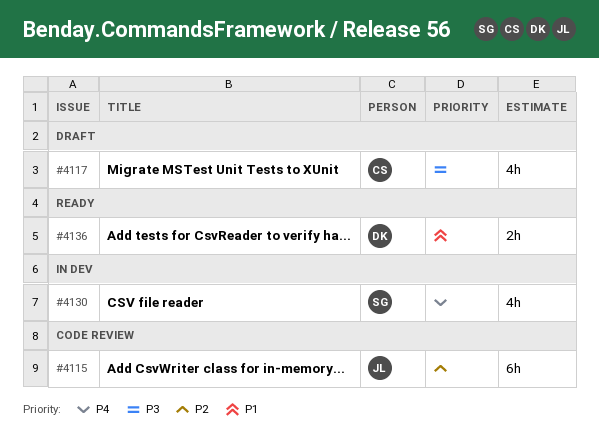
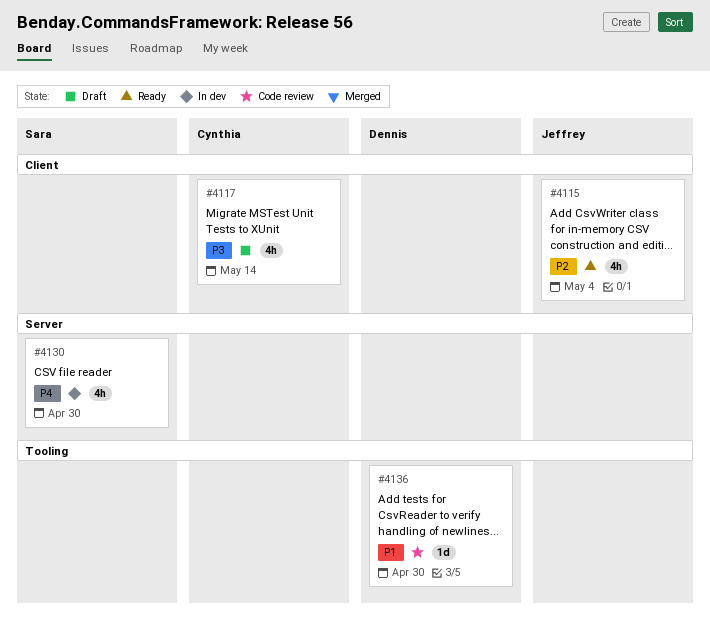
#4115, status: Code review -> Ready
#4115, estimate: 6h -> 4h
#4136, status: Ready -> Code review
#4136, estimate: 2h -> 1d

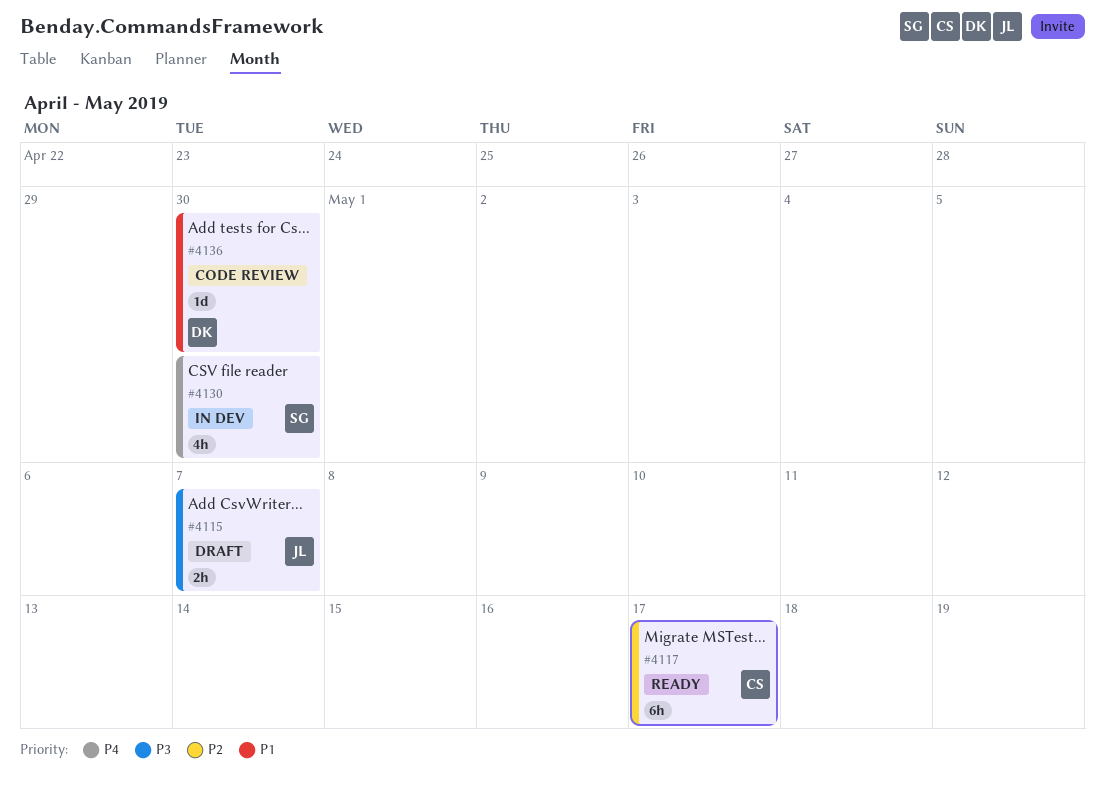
#4115, status: Ready -> Draft
#4115, priority: P2 -> P3
#4115, estimate: 4h -> 2h
#4115, due: May 4 -> May 7
#4117, status: Draft -> Ready
#4117, priority: P3 -> P2
#4117, estimate: 4h -> 6h
#4117, due: May 14 -> May 17

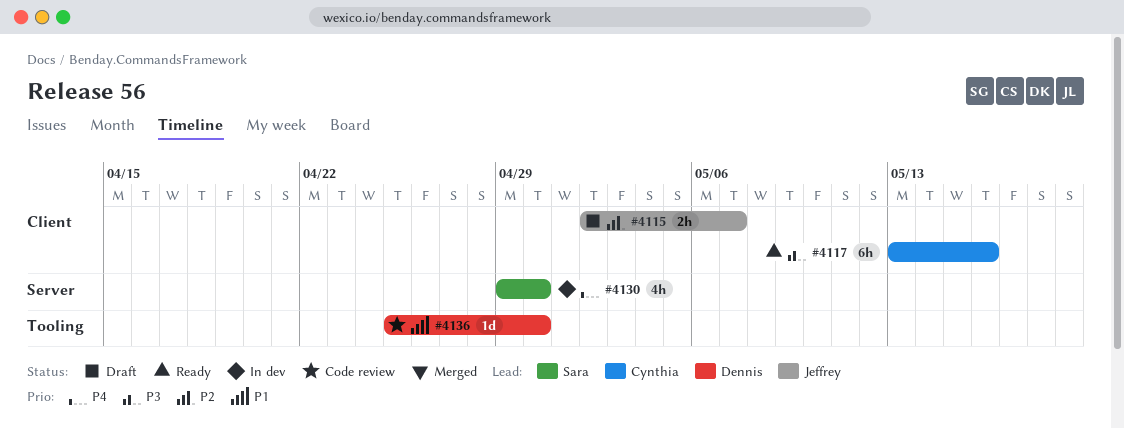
#4115, priority: P3 -> P2
#4117, priority: P2 -> P3
#4117, due: May 17 -> May 16

